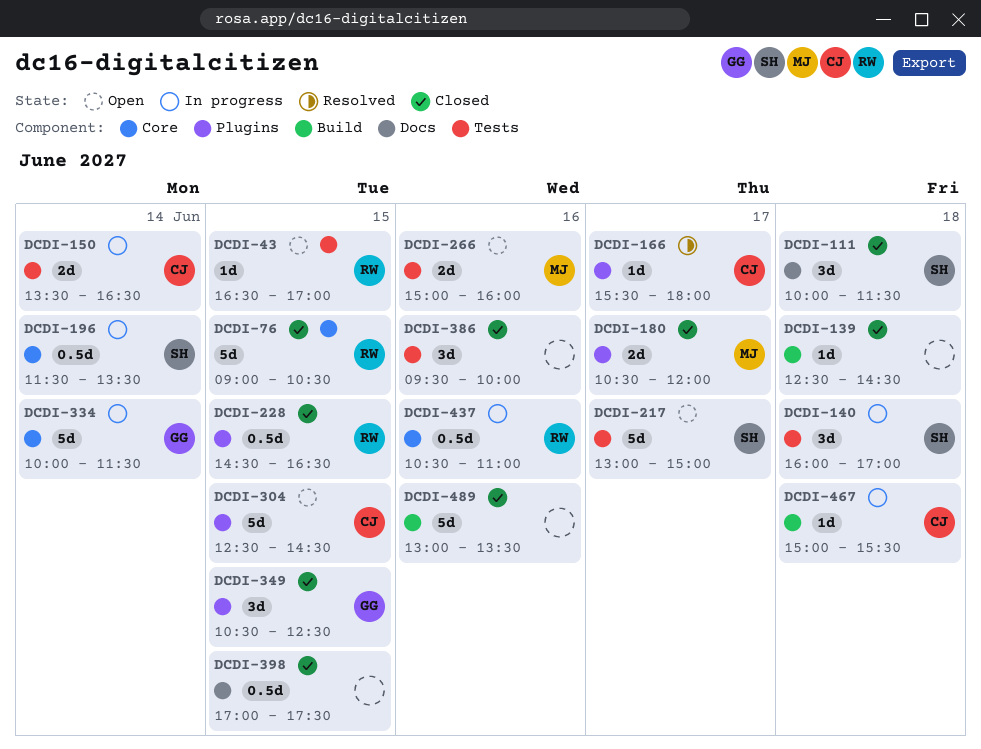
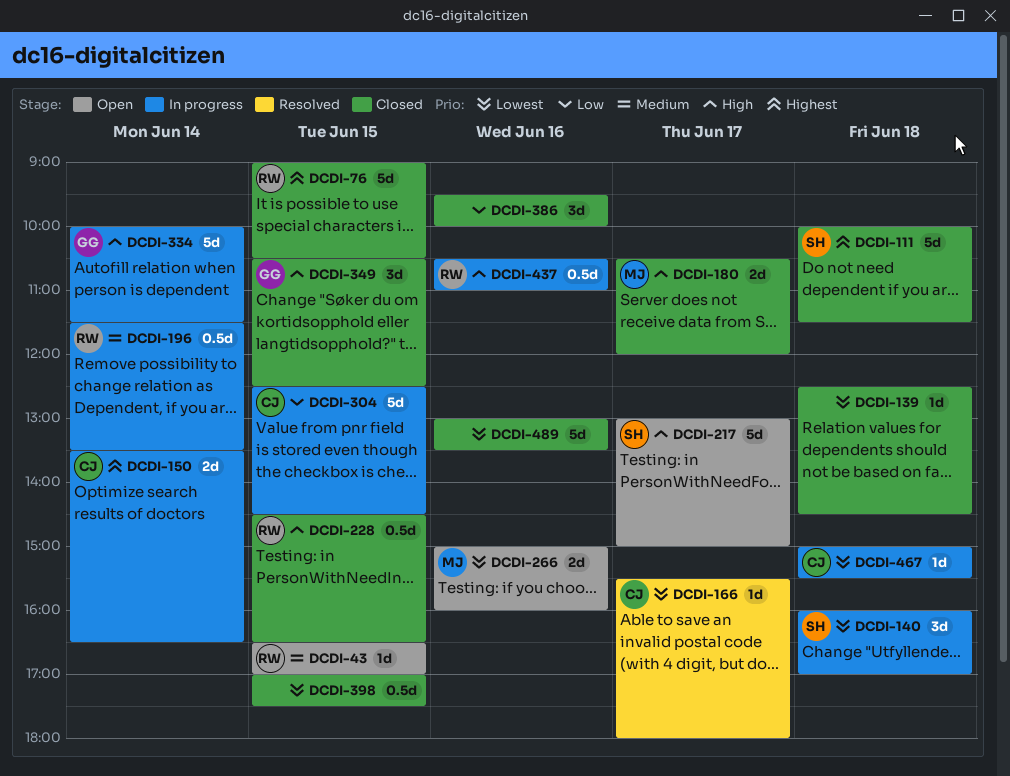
DCDI-111, estimate: 3d -> 5d
DCDI-196, owner: SH -> RW
DCDI-304, status: Open -> In progress

